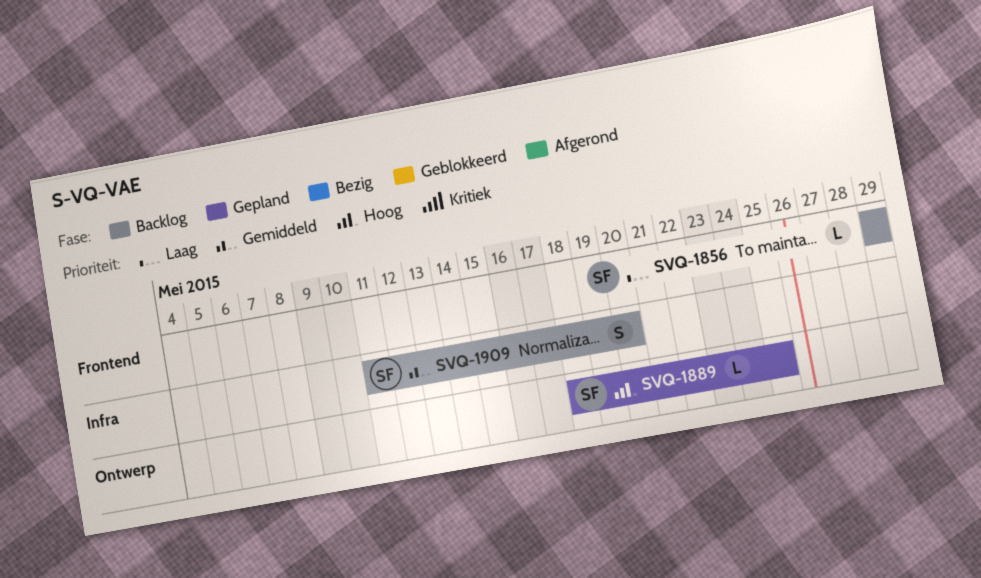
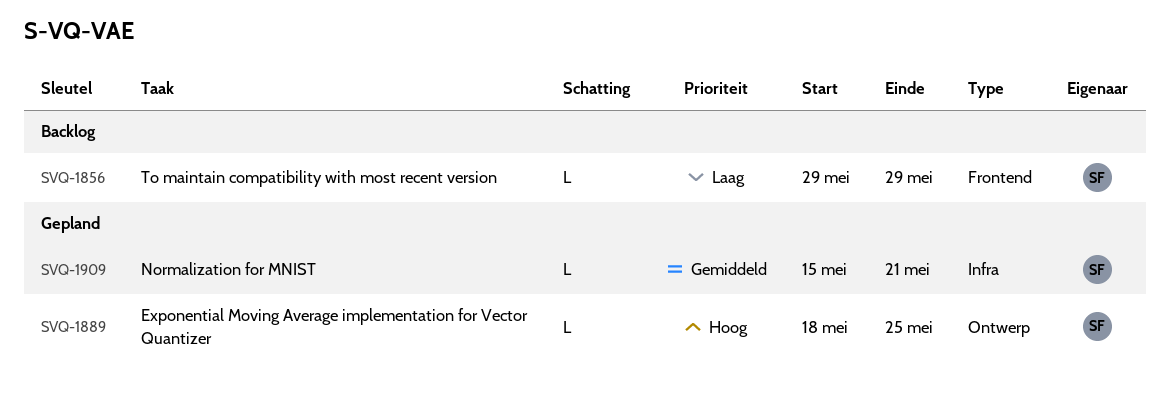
SVQ-1909, status: Backlog -> Gepland
SVQ-1909, estimate: S -> L
SVQ-1909, start: May 11 -> May 15
SVQ-1909, due: May 20 -> May 21

